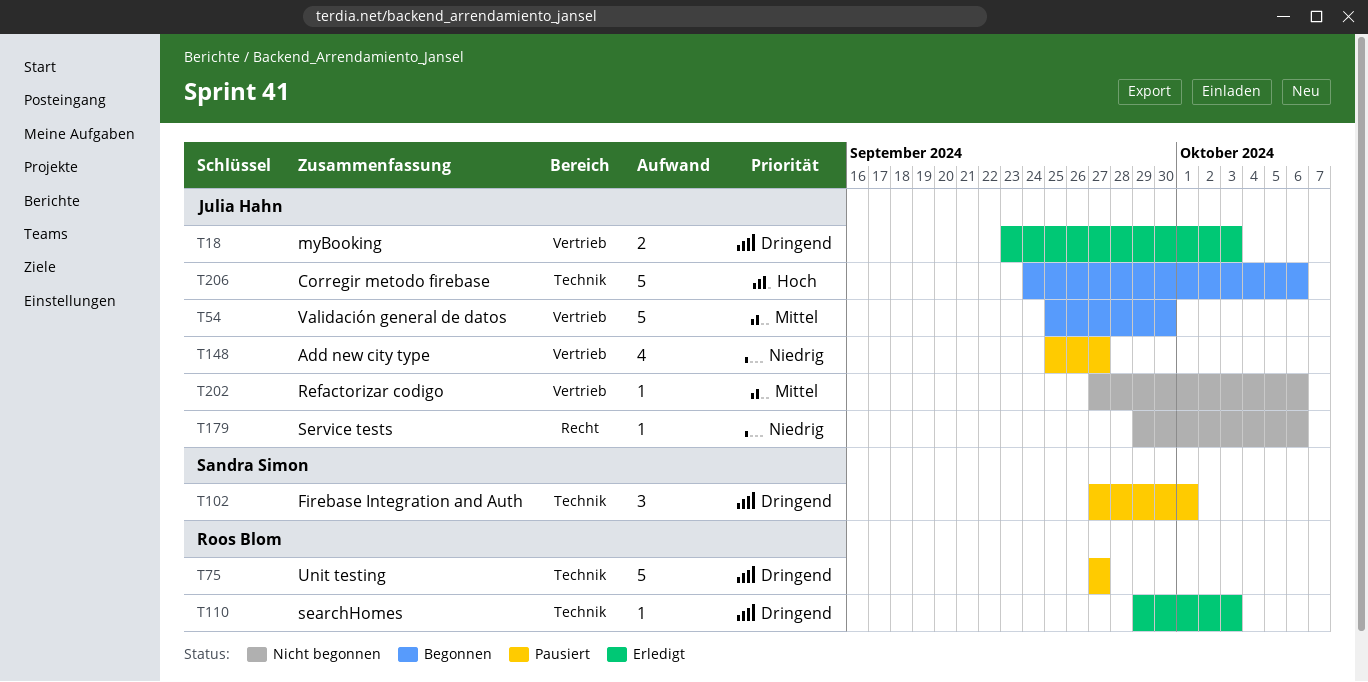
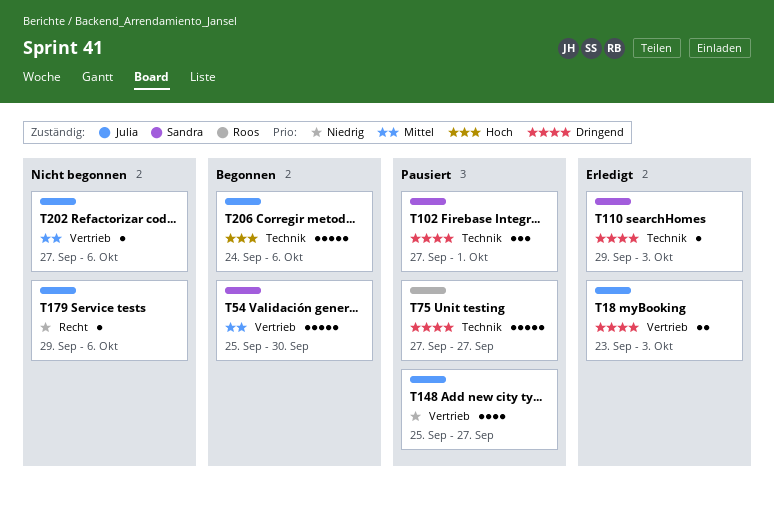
T54, owner: Julia Hahn -> Sandra Simon
T110, owner: Roos Blom -> Sandra Simon

